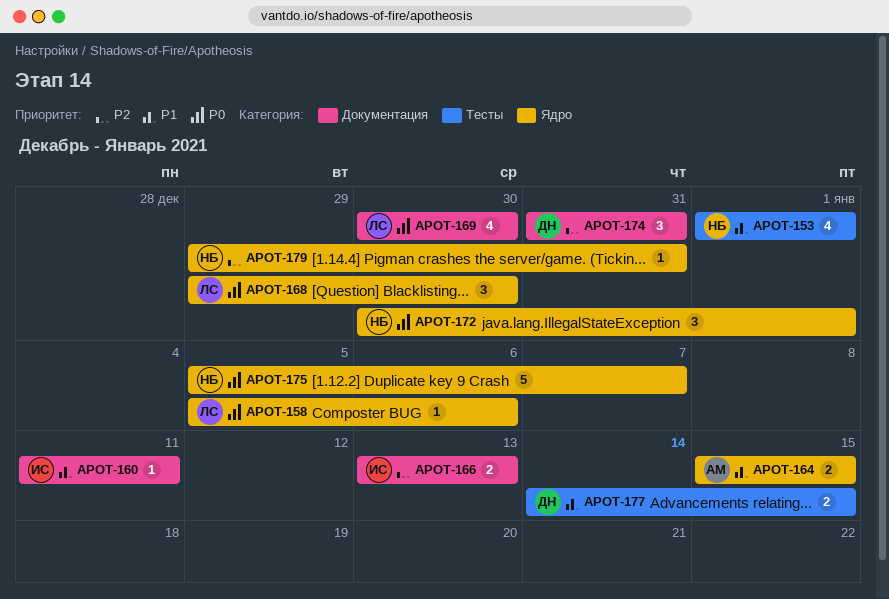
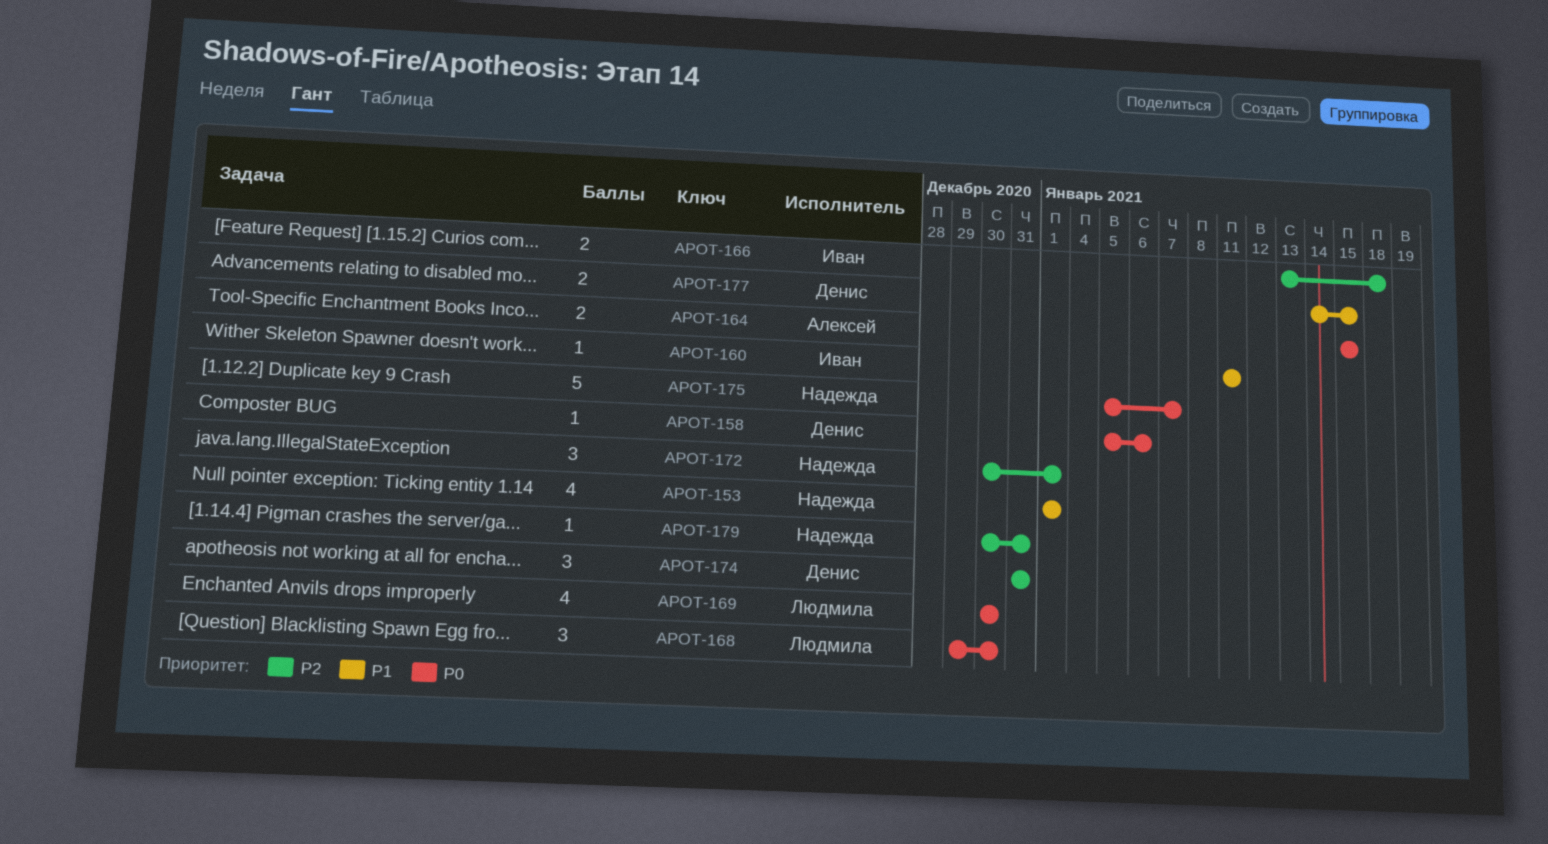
APOT-158, owner: Людмила -> Денис
APOT-164, priority: P1 -> P0
APOT-166, due: Jan 13 -> Jan 18
APOT-172, priority: P0 -> P2
APOT-179, start: Dec 29 -> Dec 30

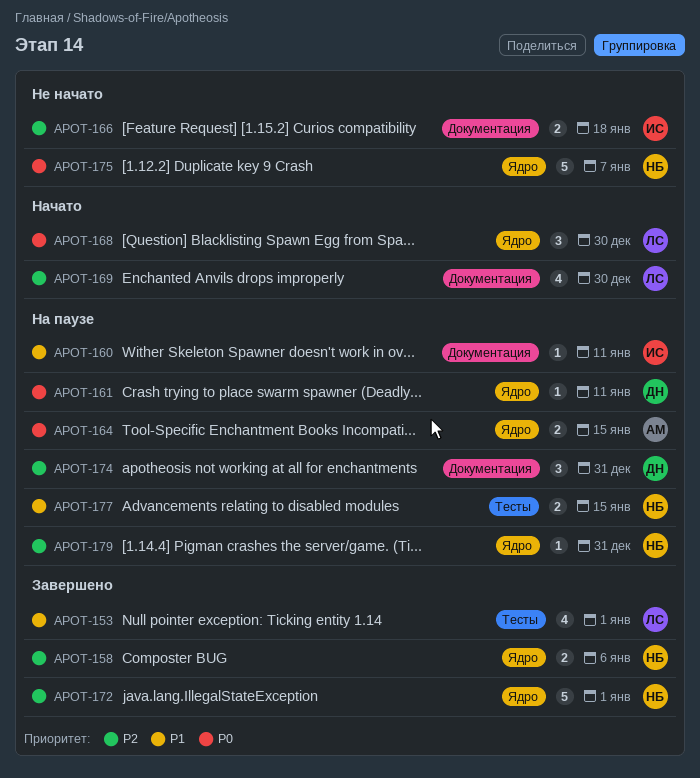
APOT-153, owner: Надежда -> Людмила
APOT-158, owner: Денис -> Надежда
APOT-158, priority: P0 -> P2
APOT-158, estimate: 1 -> 2
APOT-161: none -> present
APOT-169, priority: P0 -> P2
APOT-172, estimate: 3 -> 5
APOT-177, owner: Денис -> Надежда

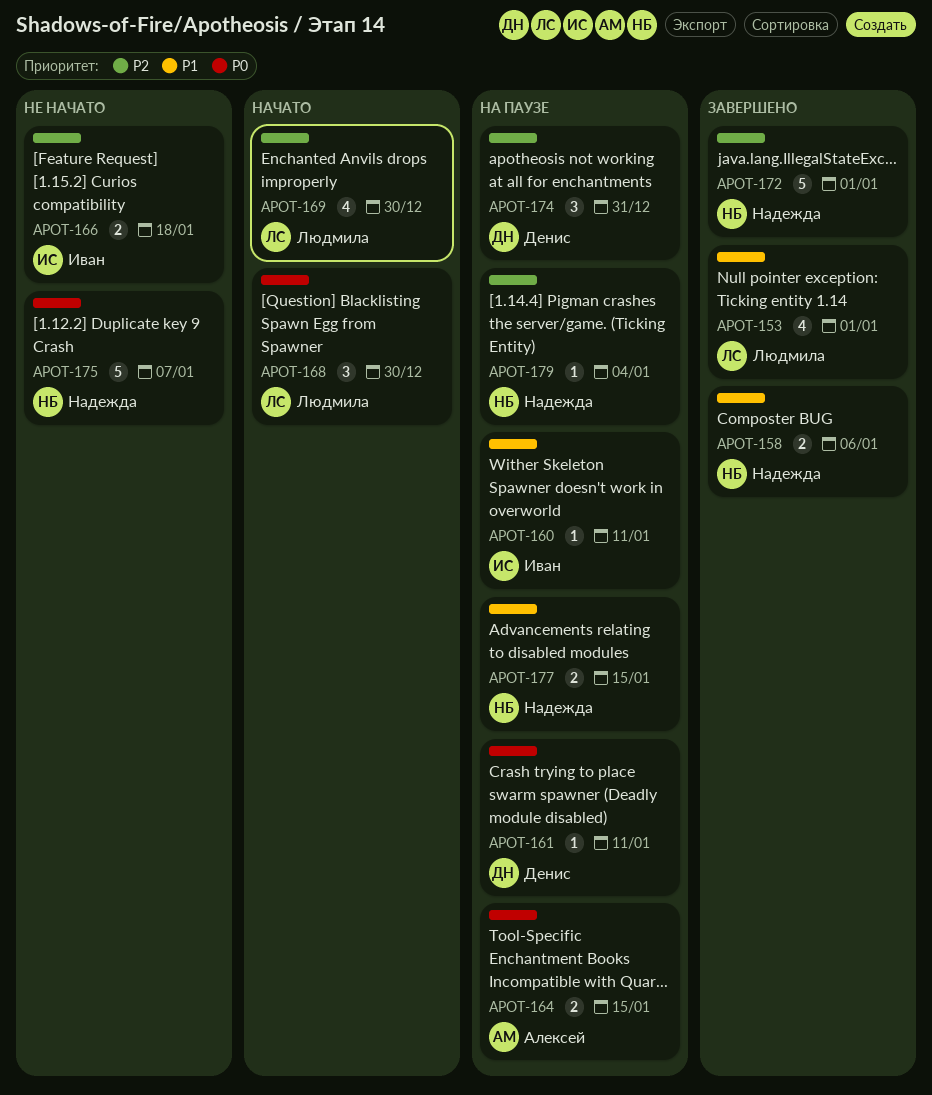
APOT-158, priority: P2 -> P1
APOT-179, due: Dec 31 -> Jan 4

